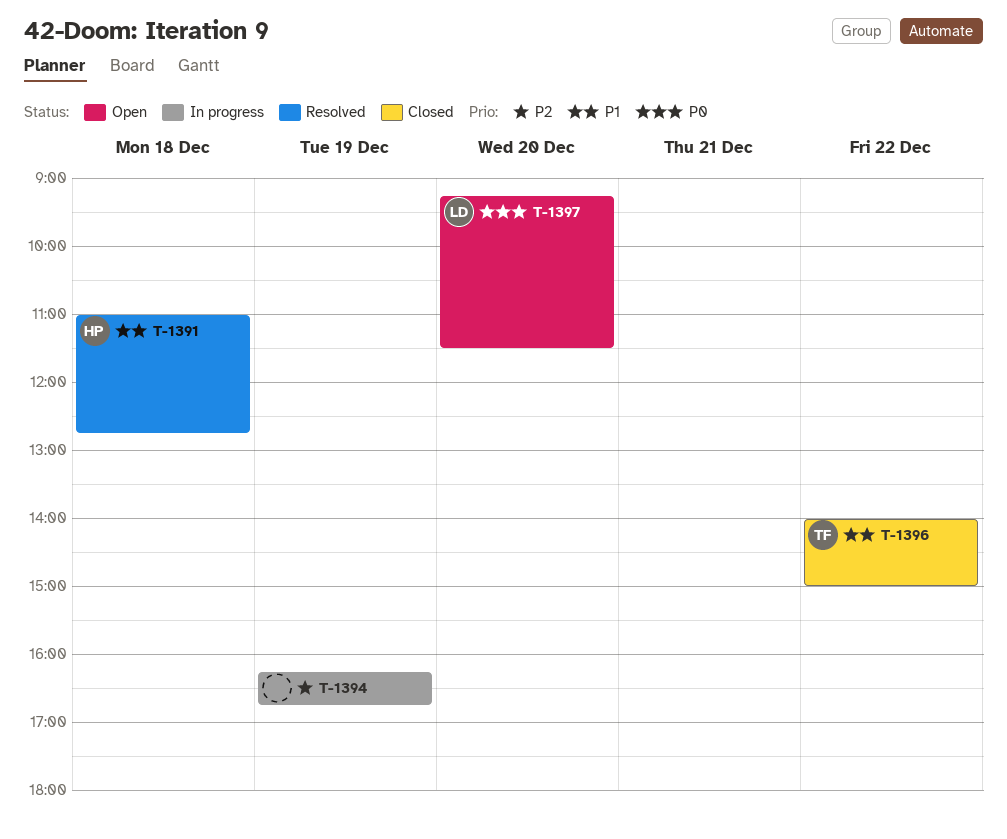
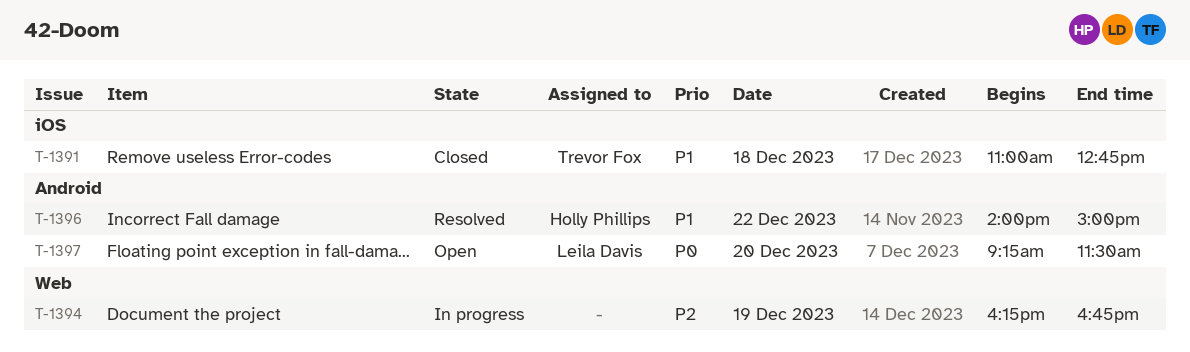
T-1391, status: Resolved -> Closed
T-1391, owner: Holly Phillips -> Trevor Fox
T-1396, status: Closed -> Resolved
T-1396, owner: Trevor Fox -> Holly Phillips

